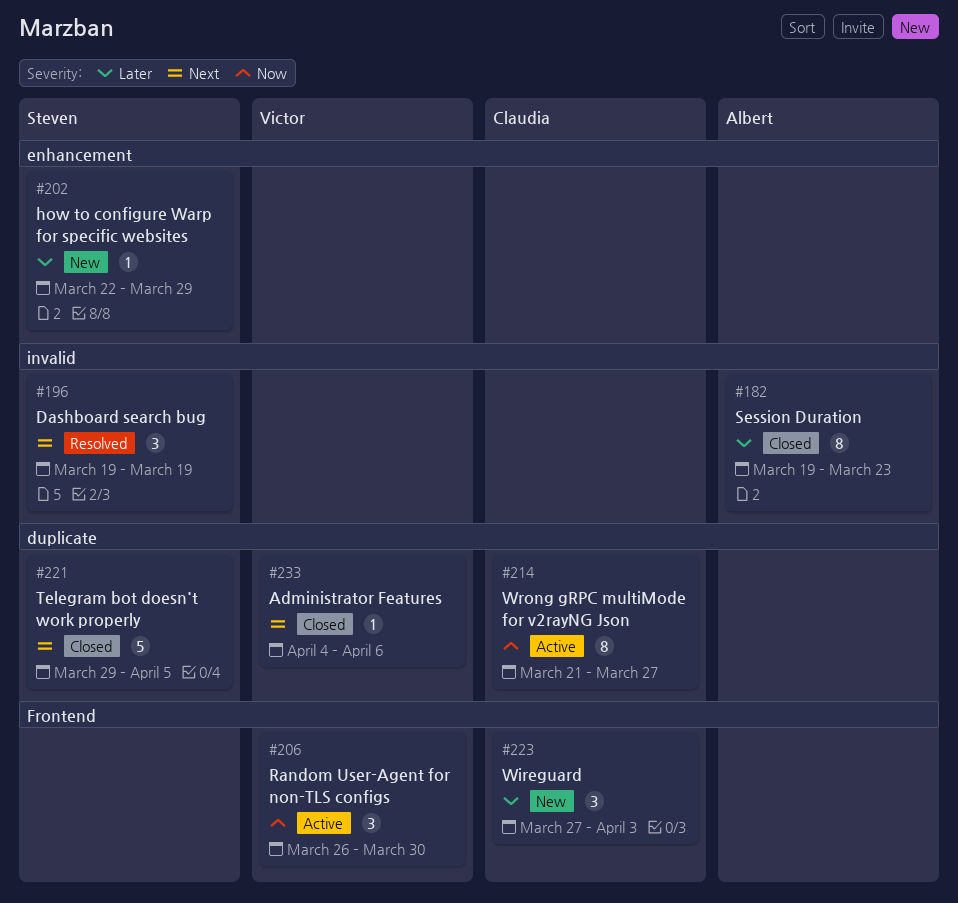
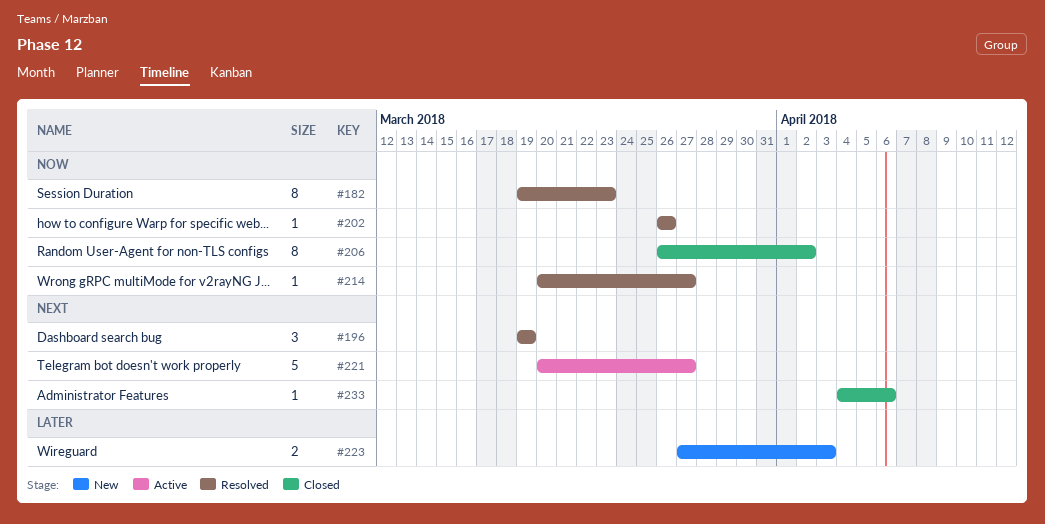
#182, status: Closed -> Resolved
#182, priority: Later -> Now
#202, status: New -> Resolved
#202, priority: Later -> Now
#202, start: Mar 22 -> Mar 26
#202, due: Mar 29 -> Mar 26
#206, status: Active -> Closed
#206, estimate: 3 -> 8
#206, due: Mar 30 -> Apr 2
#214, status: Active -> Resolved
#214, estimate: 8 -> 1
#214, start: Mar 21 -> Mar 20
#221, status: Closed -> Active
#221, start: Mar 29 -> Mar 20
#221, due: Apr 5 -> Mar 27
#223, estimate: 3 -> 2

